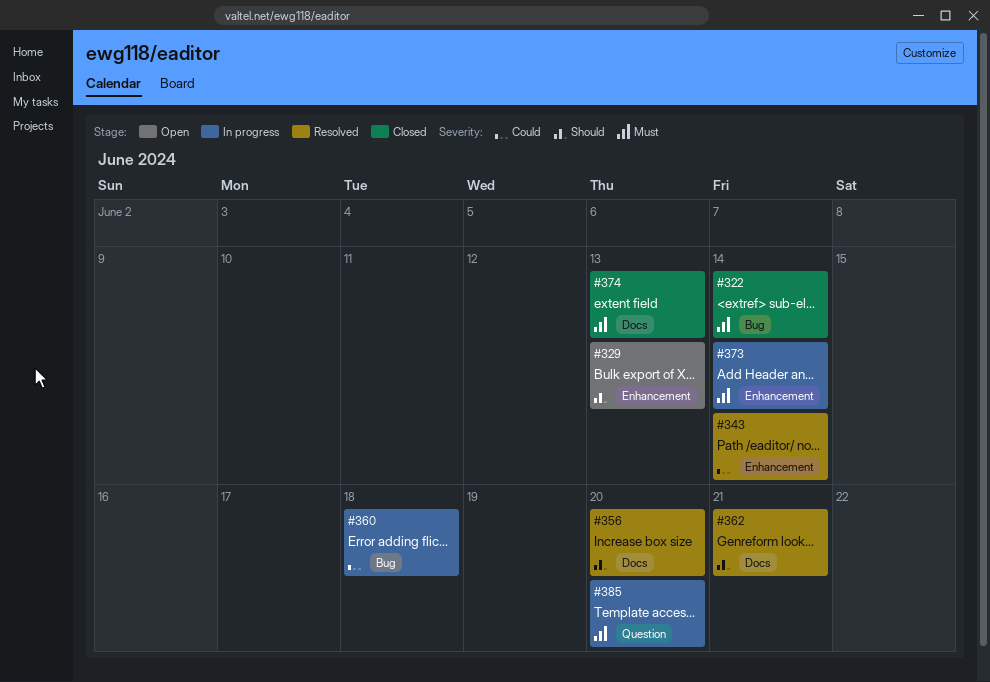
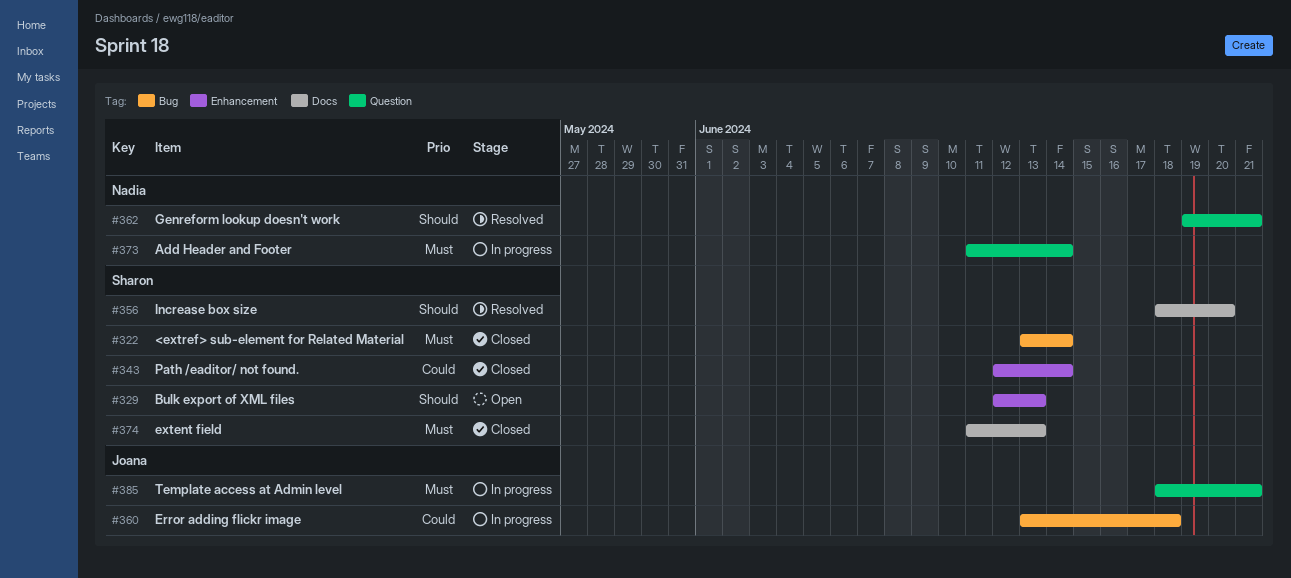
#343, status: Resolved -> Closed
#362, label: Docs -> Question
#373, label: Enhancement -> Question
#385, due: Jun 20 -> Jun 21

